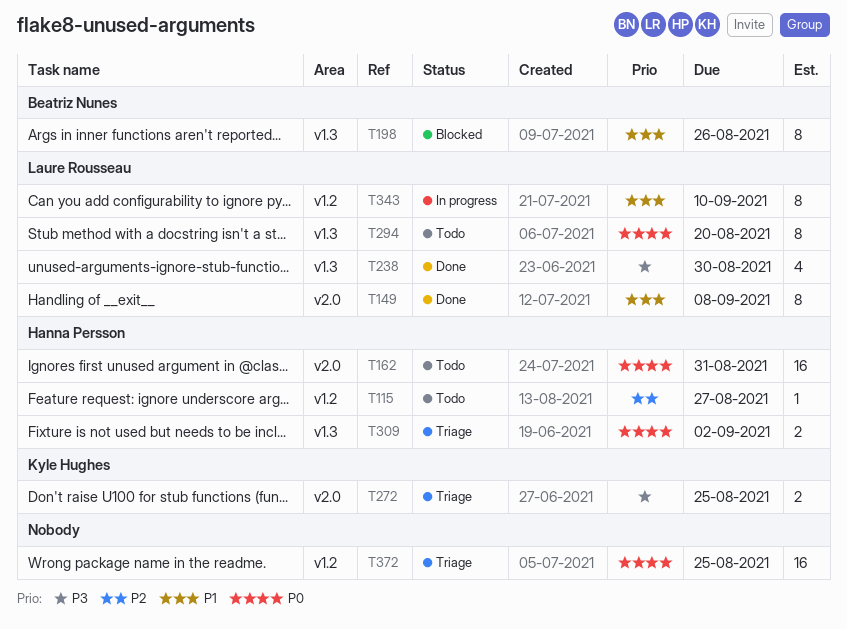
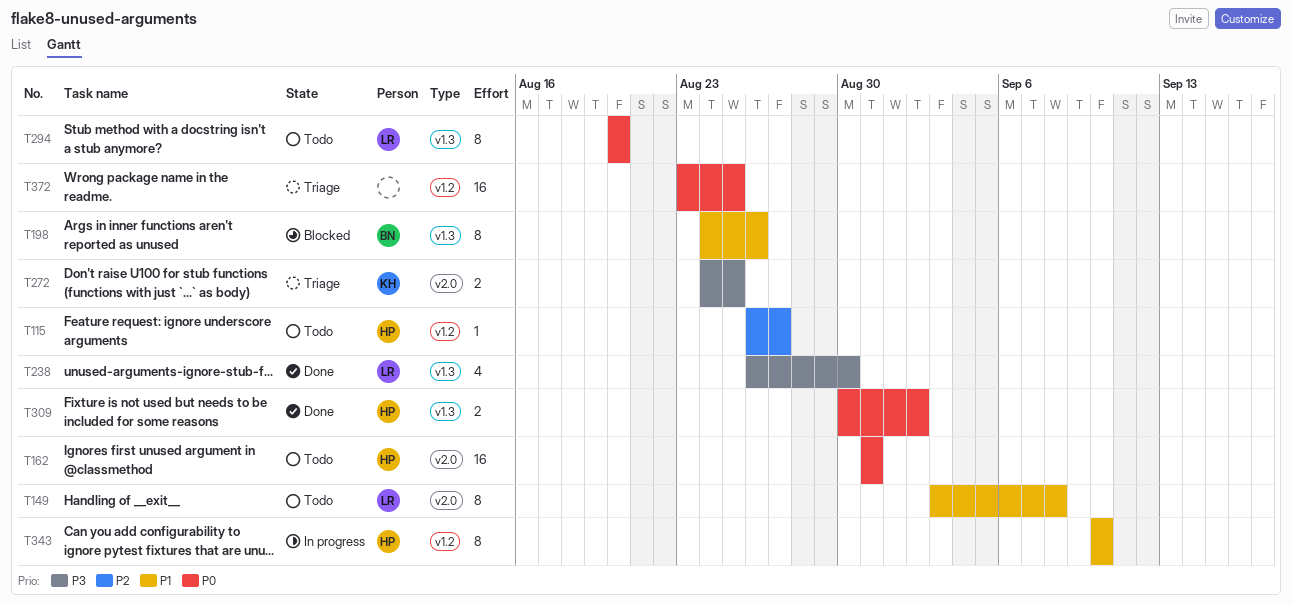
T149, status: Done -> Todo
T309, status: Triage -> Done
T343, owner: Laure Rousseau -> Hanna Persson

